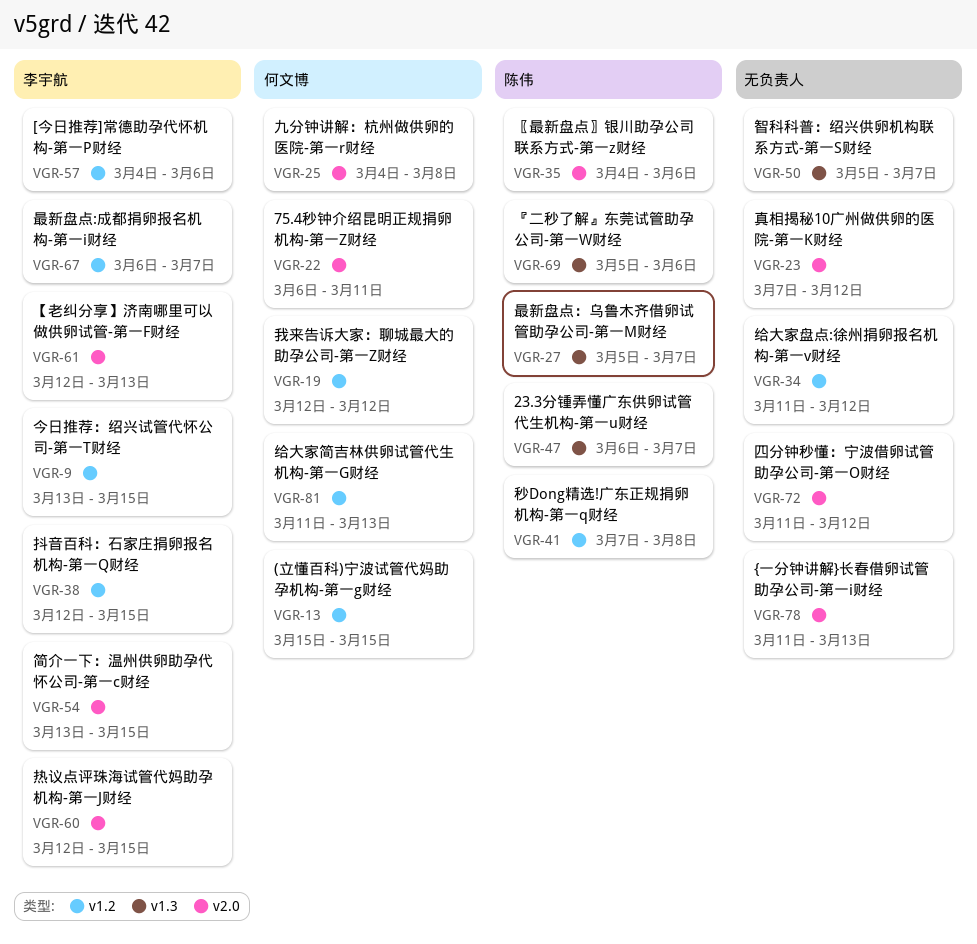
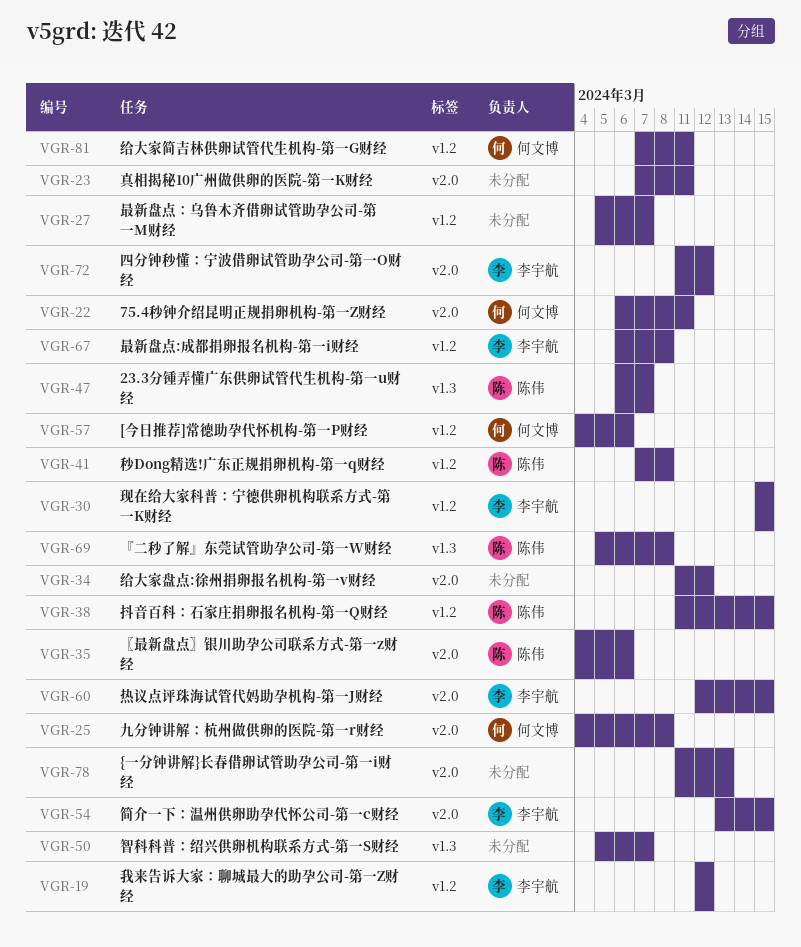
VGR-9: present -> none
VGR-13: present -> none
VGR-19, owner: 何文博 -> 李宇航
VGR-23, due: Mar 12 -> Mar 11
VGR-27, owner: 陈伟 -> none
VGR-27, label: v1.3 -> v1.2
VGR-30: none -> present
VGR-34, label: v1.2 -> v2.0
VGR-38, owner: 李宇航 -> 陈伟
VGR-38, start: Mar 12 -> Mar 11
VGR-57, owner: 李宇航 -> 何文博
VGR-61: present -> none
VGR-67, due: Mar 7 -> Mar 8
VGR-69, due: Mar 6 -> Mar 8
VGR-72, owner: none -> 李宇航
VGR-81, start: Mar 11 -> Mar 7
VGR-81, due: Mar 13 -> Mar 11

